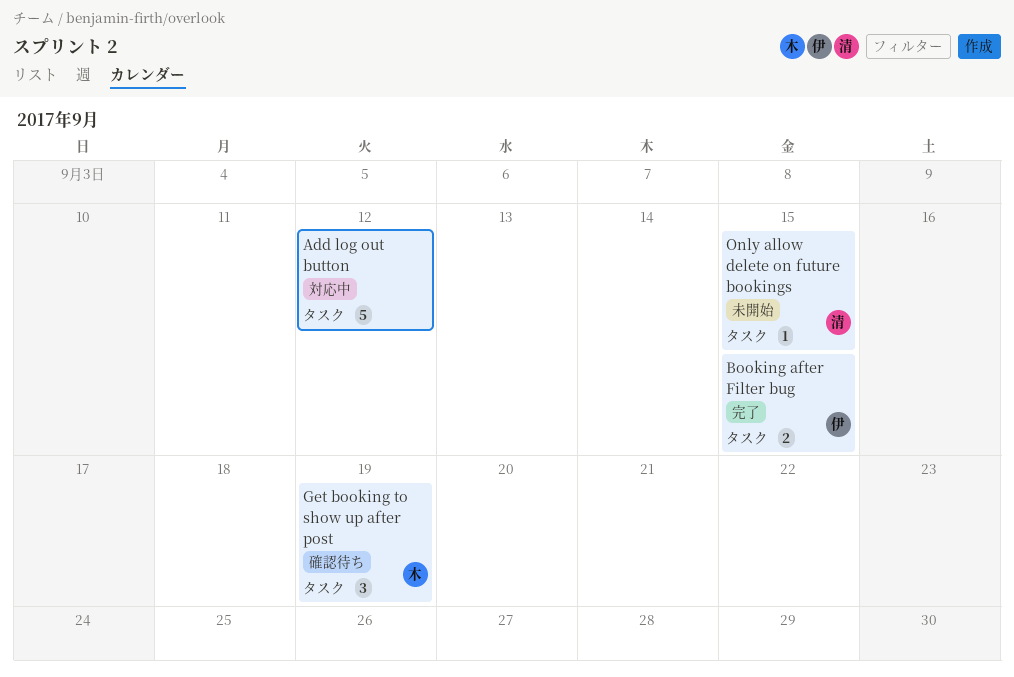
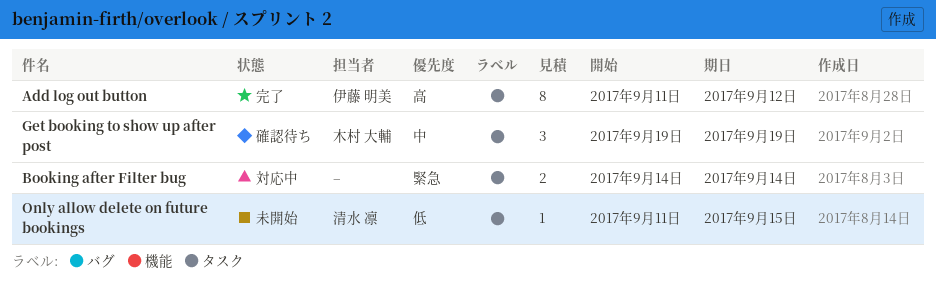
Add log out button, status: 対応中 -> 完了
Add log out button, owner: none -> 伊藤 明美
Add log out button, estimate: 5 -> 8
Booking after Filter bug, status: 完了 -> 対応中
Booking after Filter bug, owner: 伊藤 明美 -> none
Booking after Filter bug, due: Sep 15 -> Sep 14

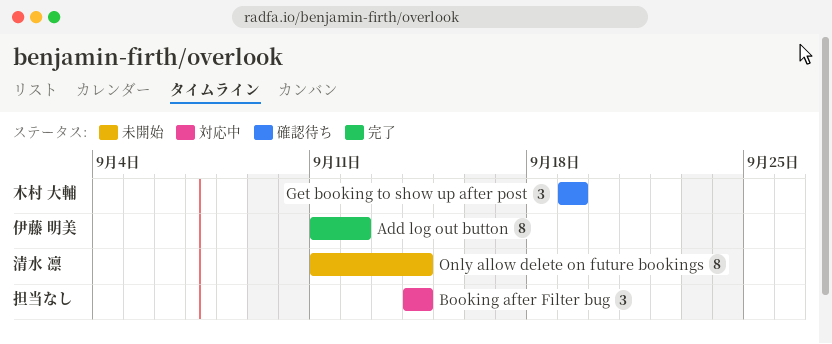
Booking after Filter bug, estimate: 2 -> 3
Only allow delete on future bookings, estimate: 1 -> 8
Only allow delete on future bookings, due: Sep 15 -> Sep 14

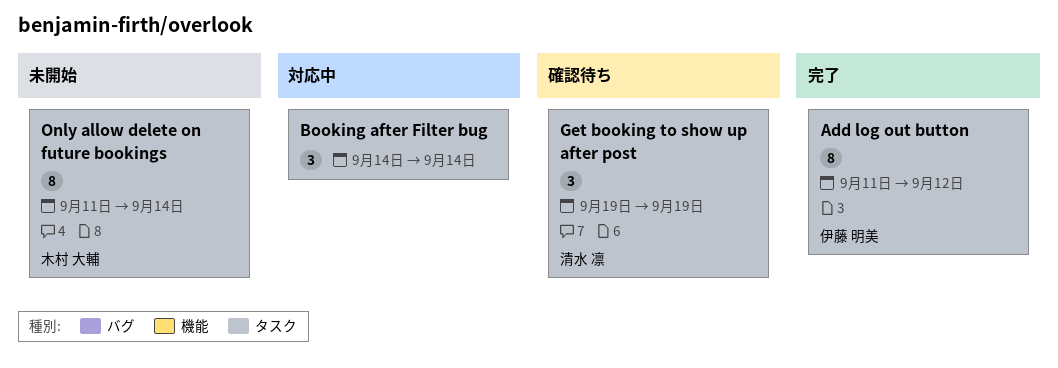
Get booking to show up after post, owner: 木村 大輔 -> 清水 凛
Only allow delete on future bookings, owner: 清水 凛 -> 木村 大輔

